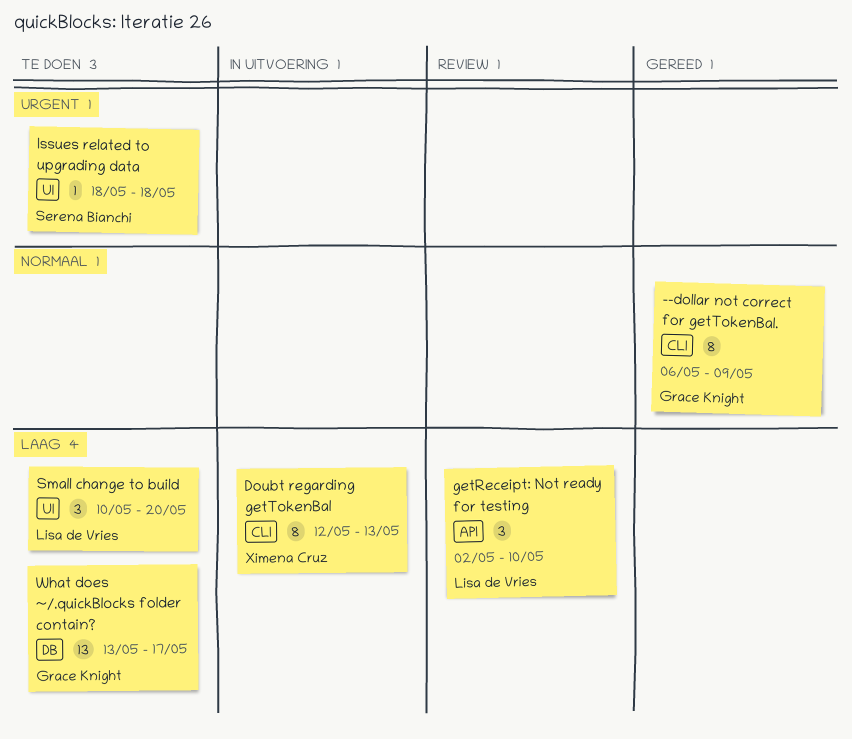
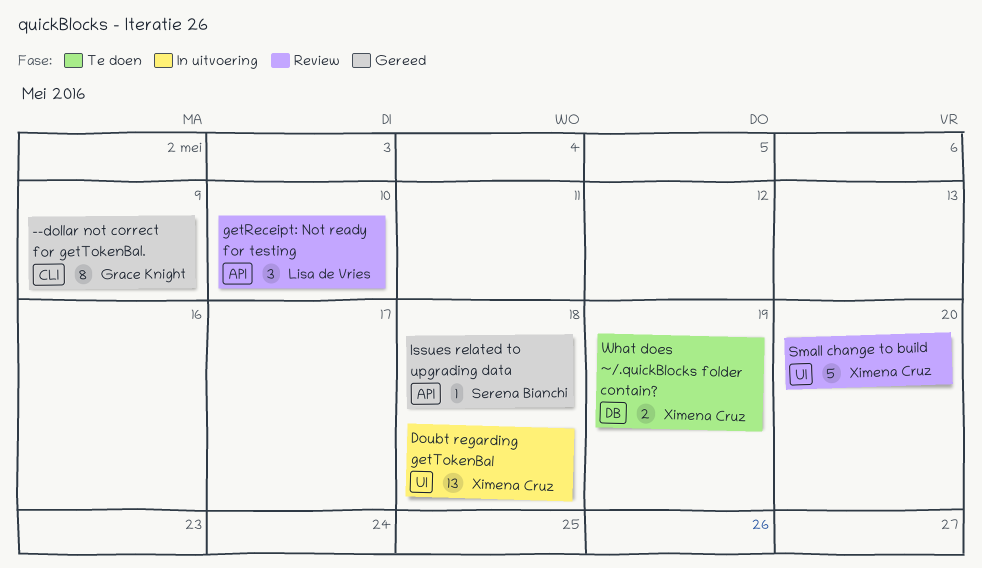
Doubt regarding getTokenBal, label: CLI -> UI
Doubt regarding getTokenBal, estimate: 8 -> 13
Doubt regarding getTokenBal, due: May 13 -> May 18
Issues related to upgrading data, status: Te doen -> Gereed
Issues related to upgrading data, label: UI -> API
Small change to build, status: Te doen -> Review
Small change to build, owner: Lisa de Vries -> Ximena Cruz
Small change to build, estimate: 3 -> 5
What does ~/.quickBlocks folder contain?, owner: Grace Knight -> Ximena Cruz
What does ~/.quickBlocks folder contain?, estimate: 13 -> 2
What does ~/.quickBlocks folder contain?, due: May 17 -> May 19

